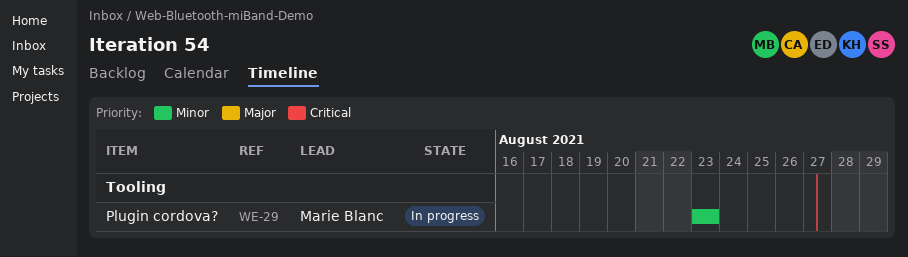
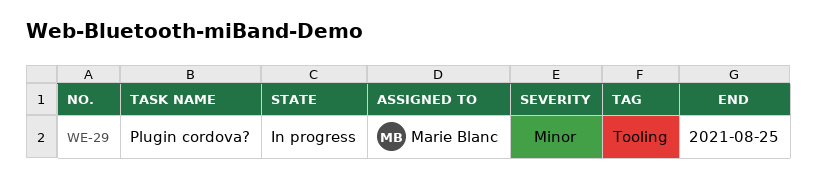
WE-29, due: Aug 23 -> Aug 25

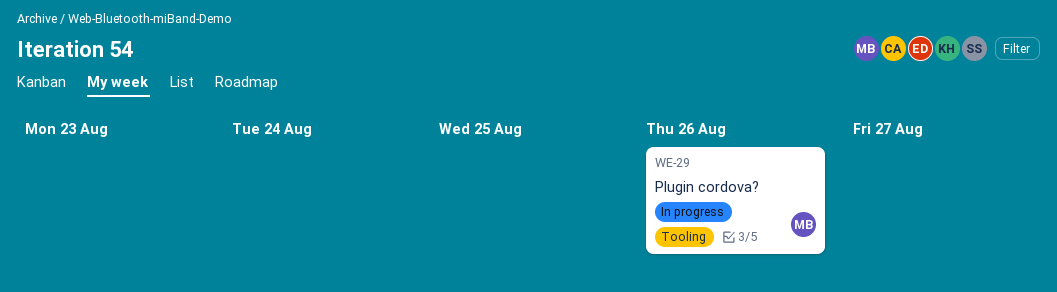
WE-29, due: Aug 25 -> Aug 26

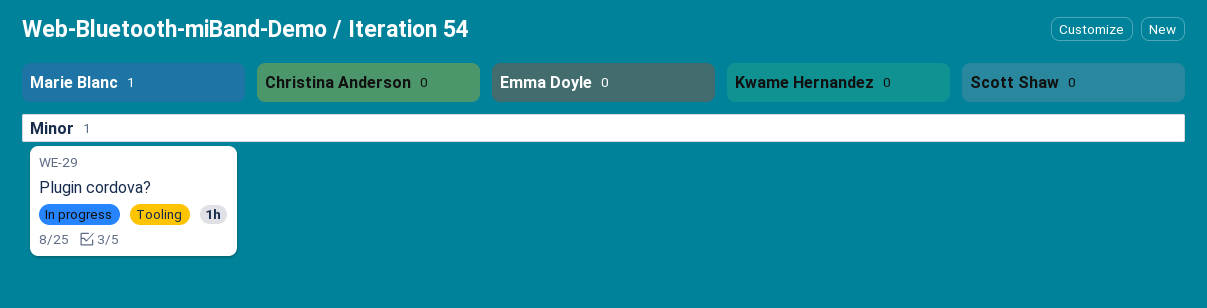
WE-29, due: Aug 26 -> Aug 25

